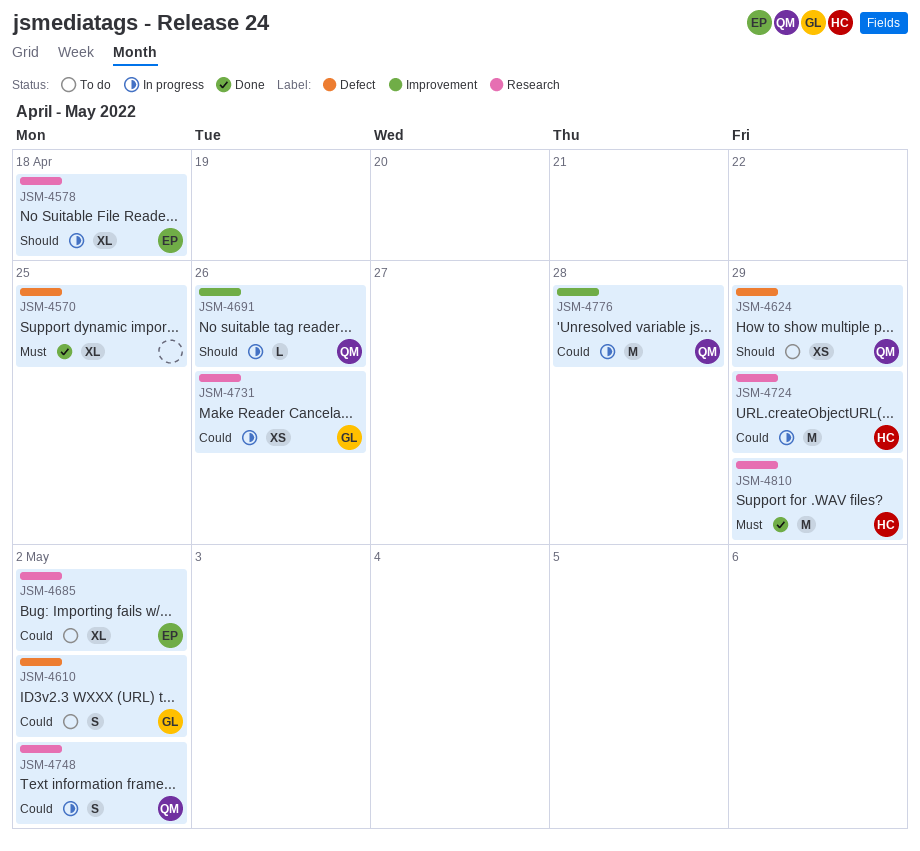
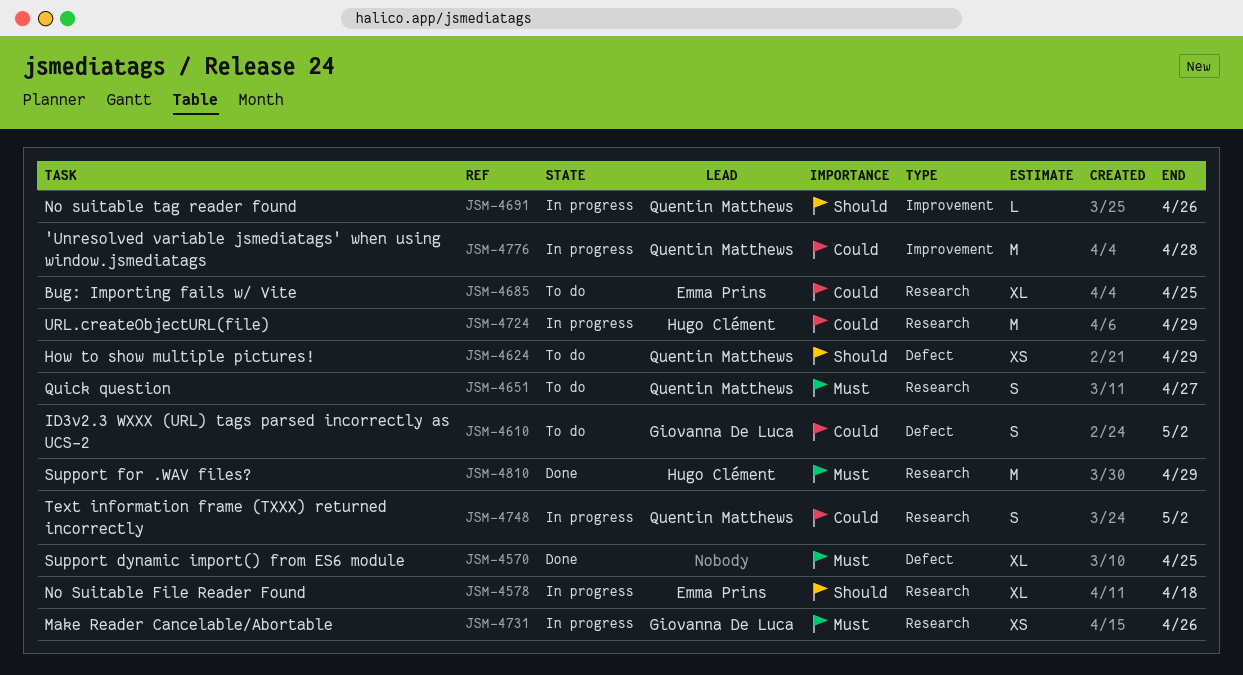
JSM-4651: none -> present
JSM-4685, due: May 2 -> Apr 25
JSM-4731, priority: Could -> Must

